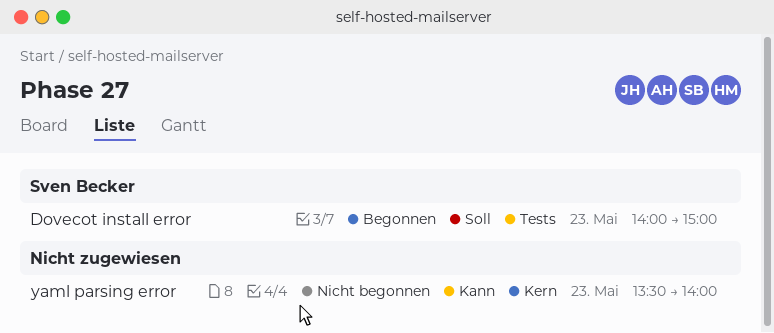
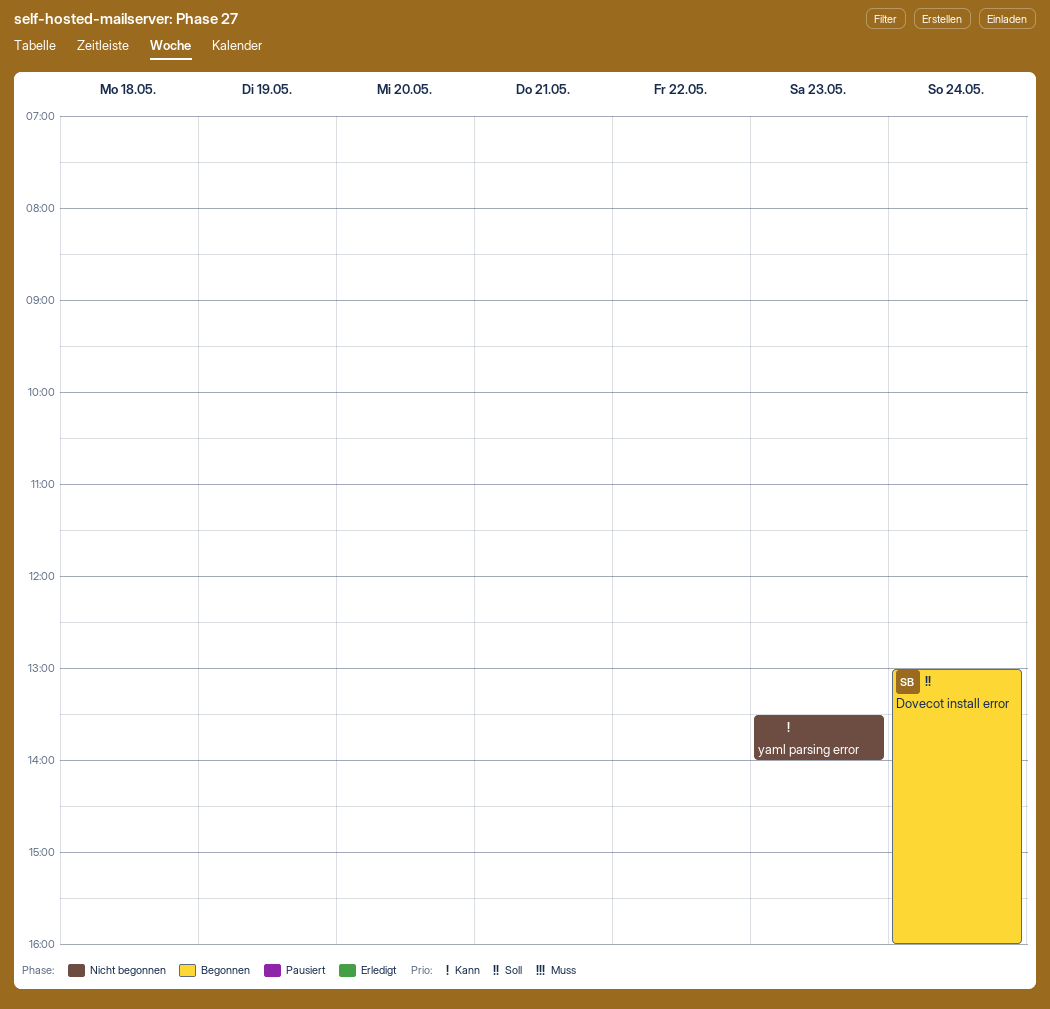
Dovecot install error, day: May 23 -> May 24
Dovecot install error, begins: 14:00 -> 13:00
Dovecot install error, ends: 15:00 -> 16:00

